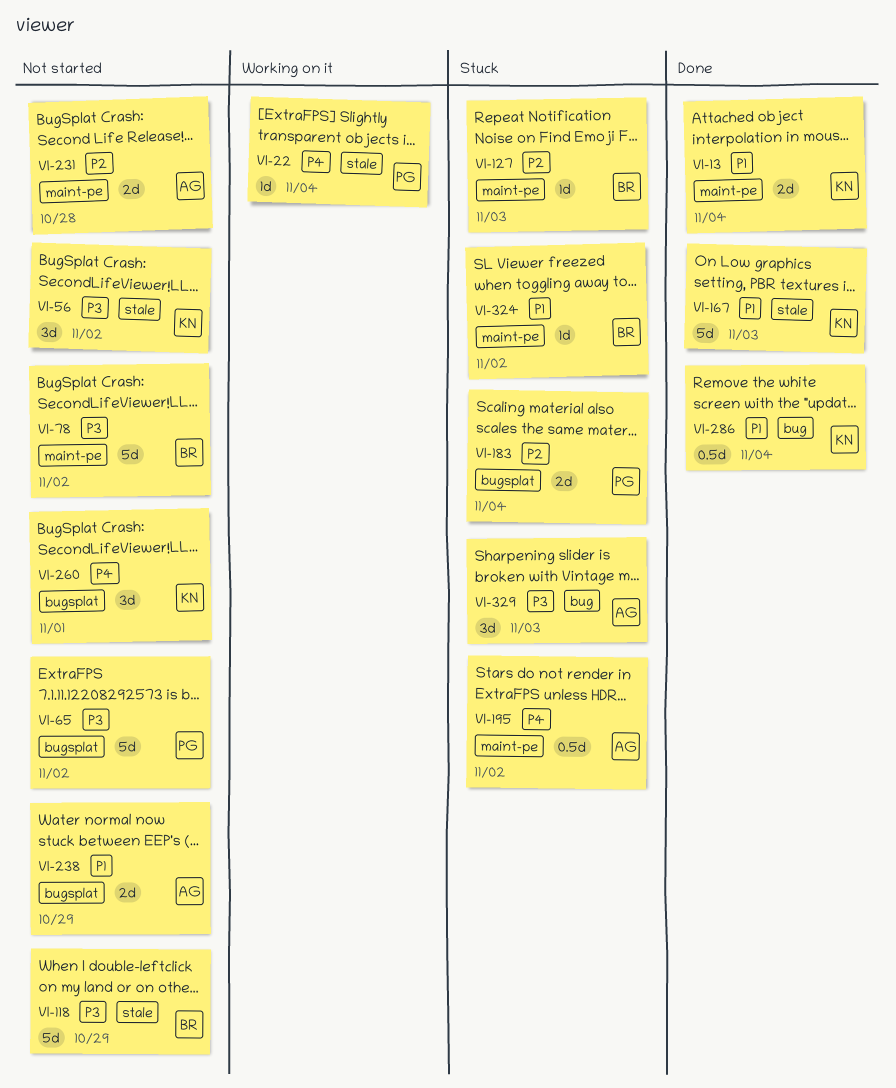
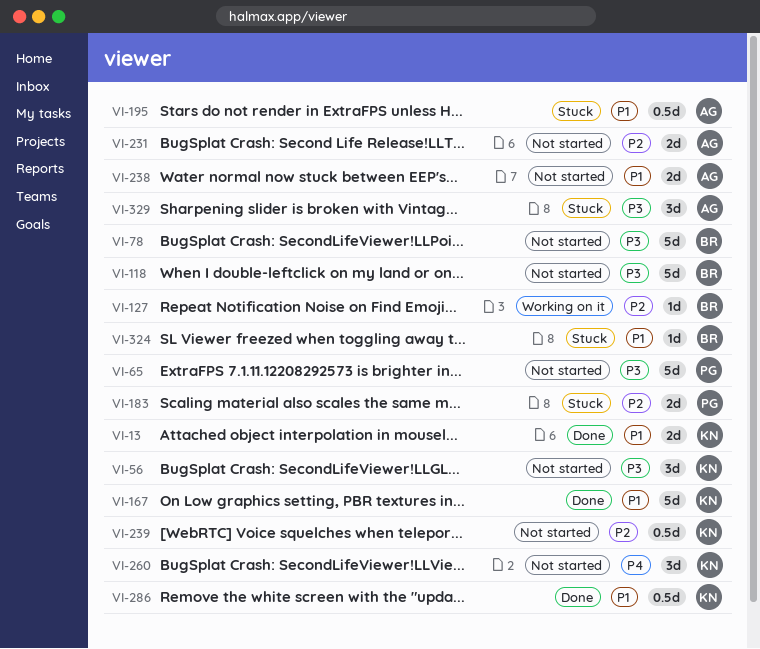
VI-22: present -> none
VI-127, status: Stuck -> Working on it
VI-195, priority: P4 -> P1
VI-239: none -> present

